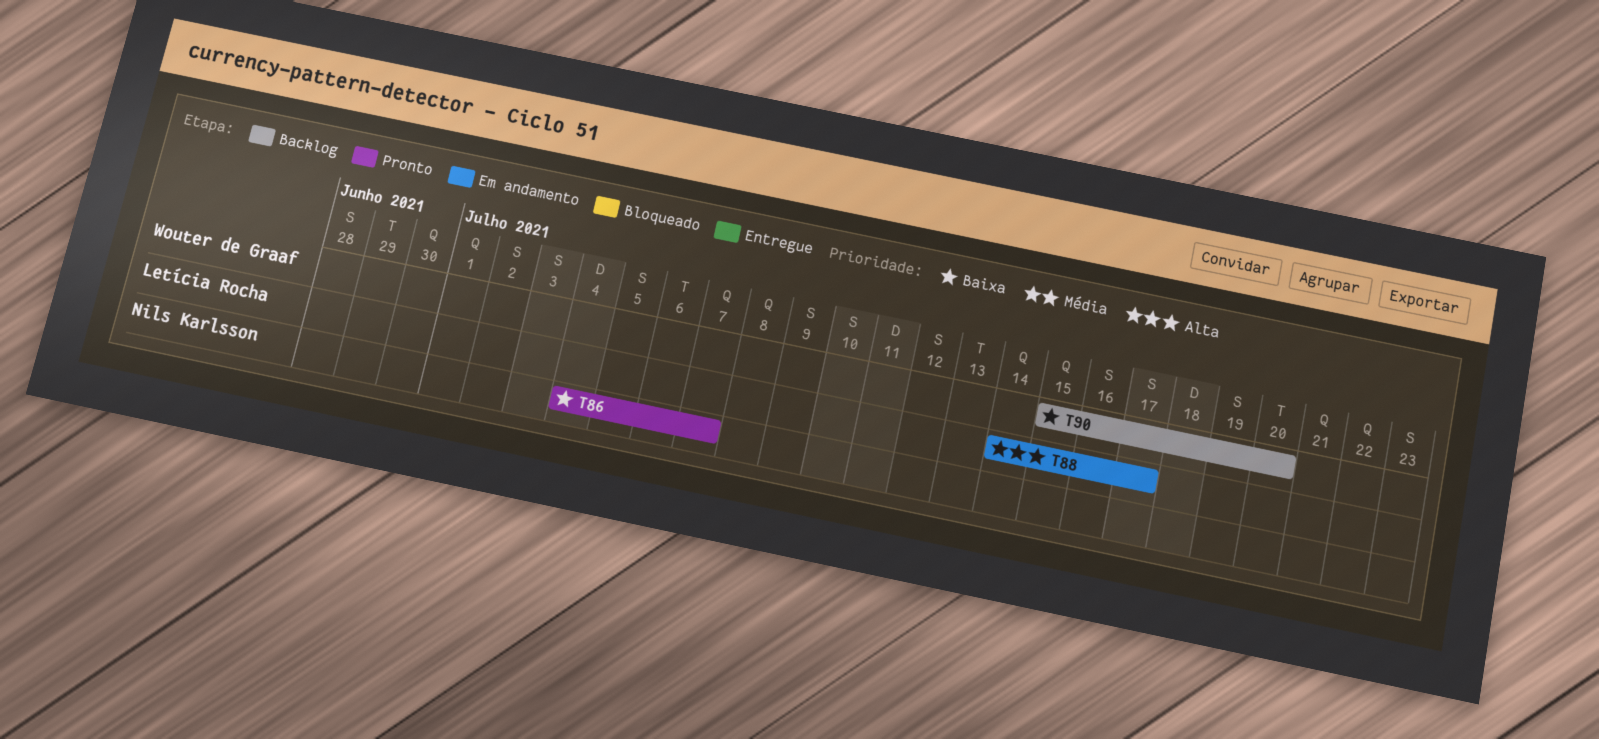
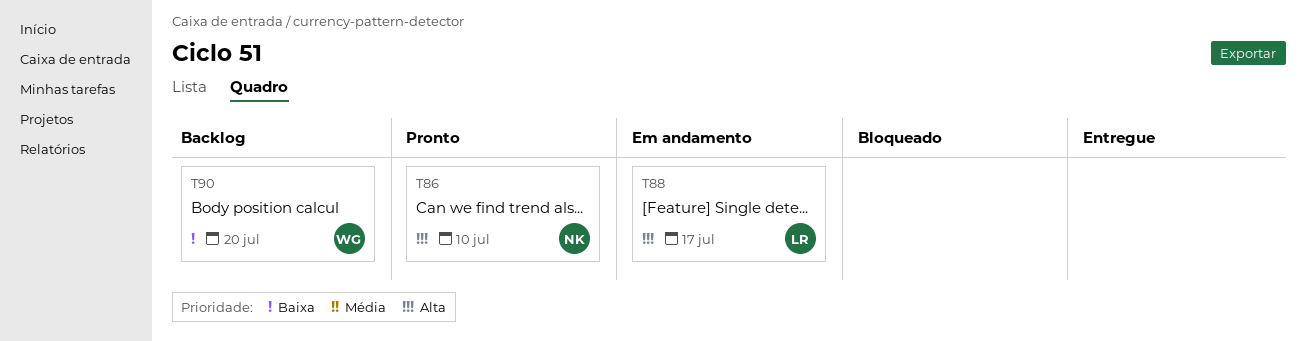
T86, priority: Baixa -> Alta
T86, due: Jul 7 -> Jul 10

